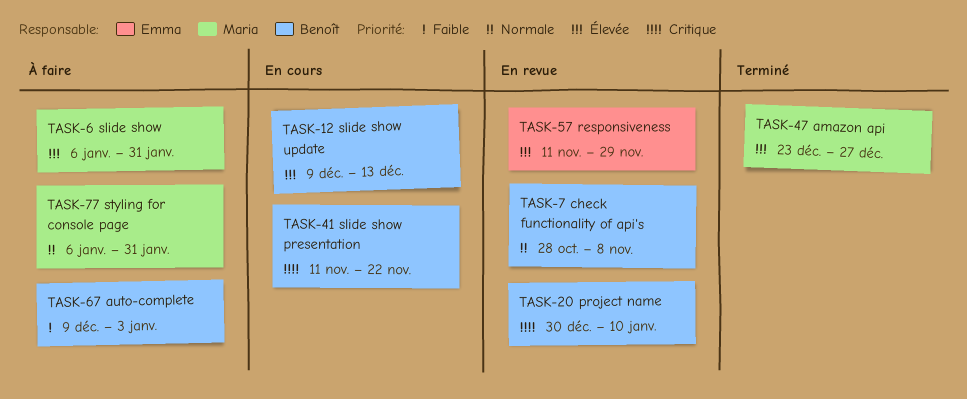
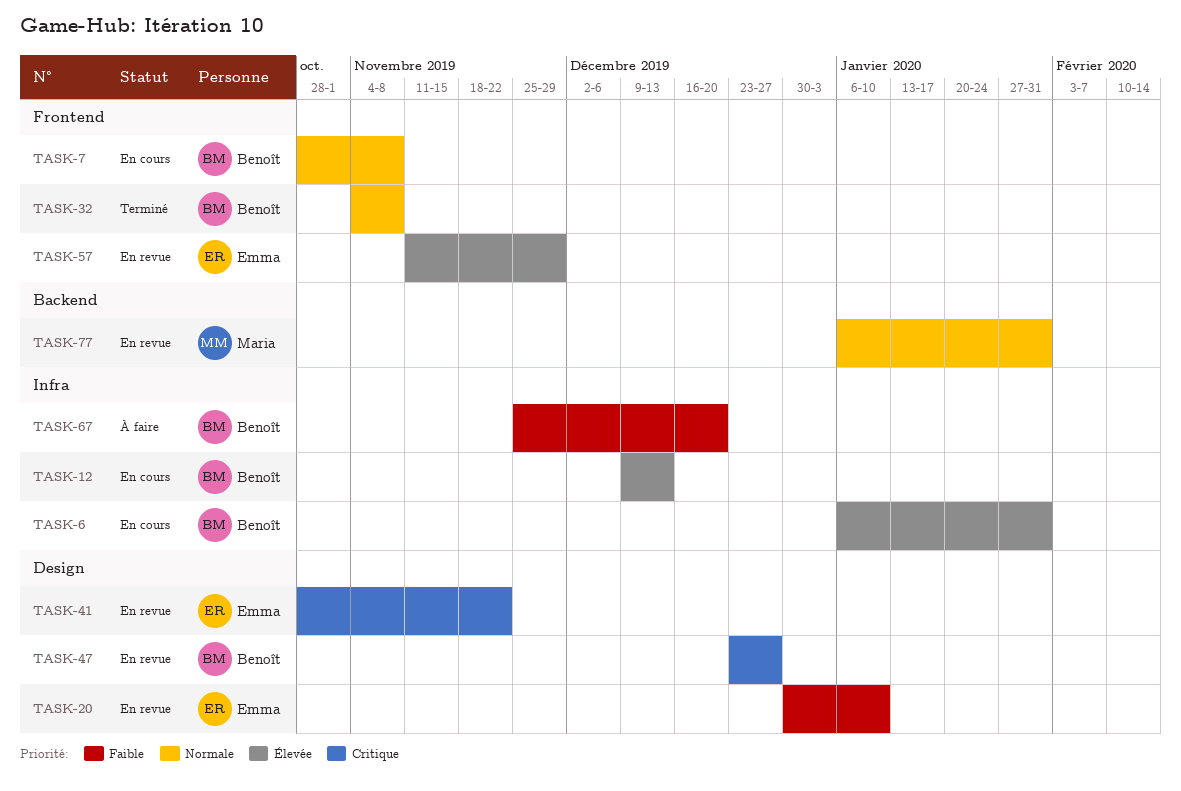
TASK-6, status: À faire -> En cours
TASK-6, owner: Maria -> Benoît
TASK-7, status: En revue -> En cours
TASK-20, owner: Benoît -> Emma
TASK-20, priority: Critique -> Faible
TASK-32: none -> present
TASK-41, status: En cours -> En revue
TASK-41, owner: Benoît -> Emma
TASK-41, start: Nov 11 -> Oct 28
TASK-47, status: Terminé -> En revue
TASK-47, owner: Maria -> Benoît
TASK-47, priority: Élevée -> Critique
TASK-67, start: Dec 9 -> Nov 25
TASK-67, due: Jan 3 -> Dec 20
TASK-77, status: À faire -> En revue

